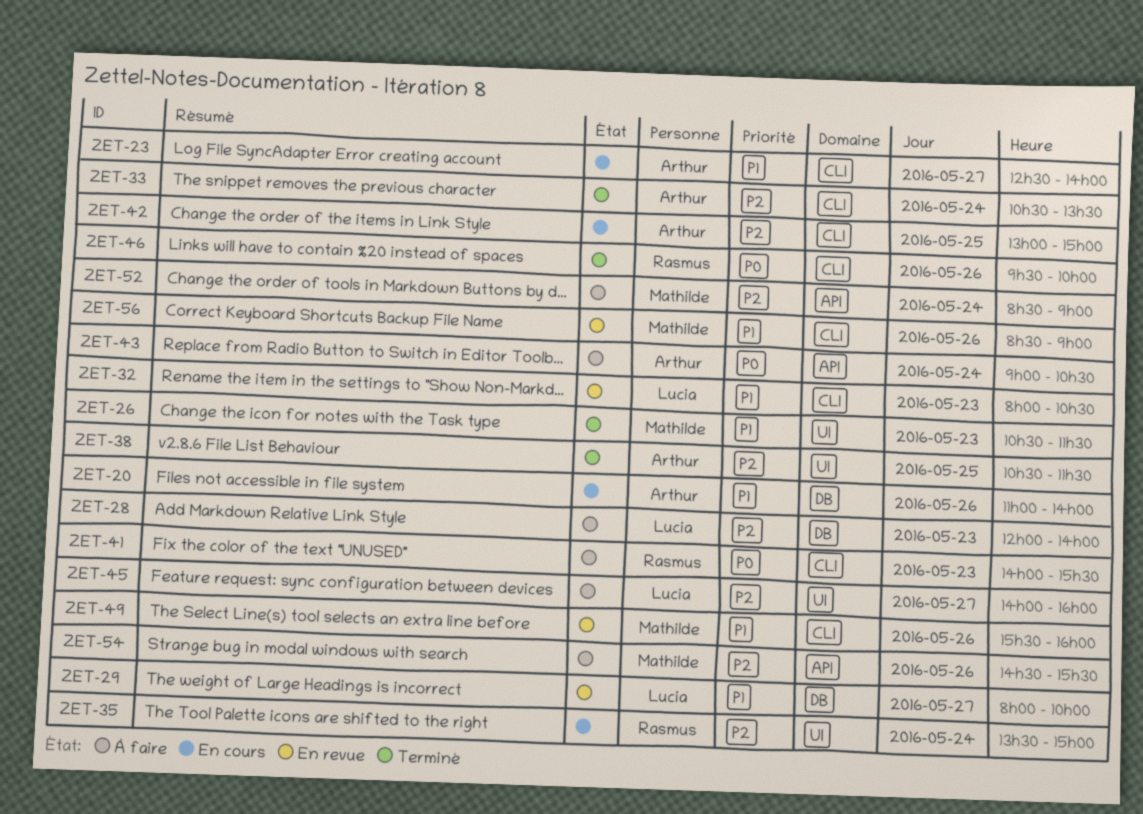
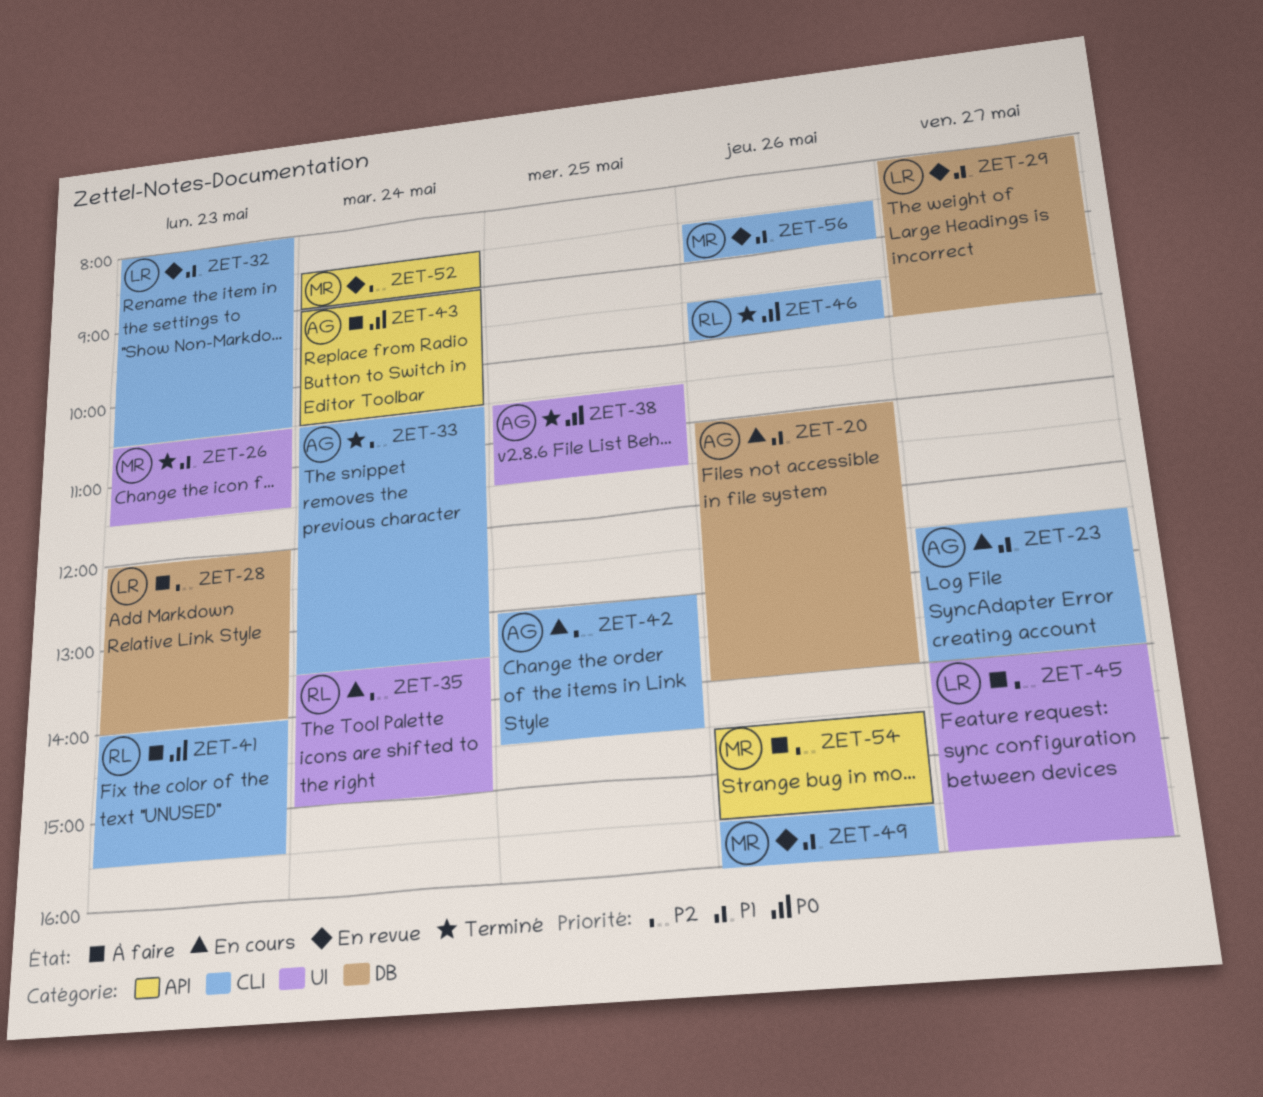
ZET-38, priority: P2 -> P0
ZET-42, ends: 15:00 -> 14:30
ZET-52, status: À faire -> En revue

